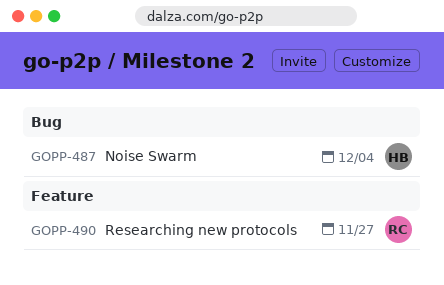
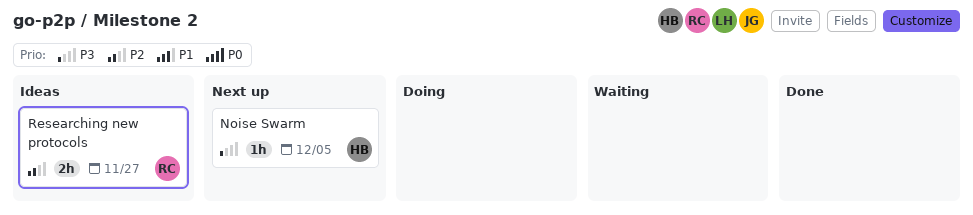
Noise Swarm, due: Dec 4 -> Dec 5

